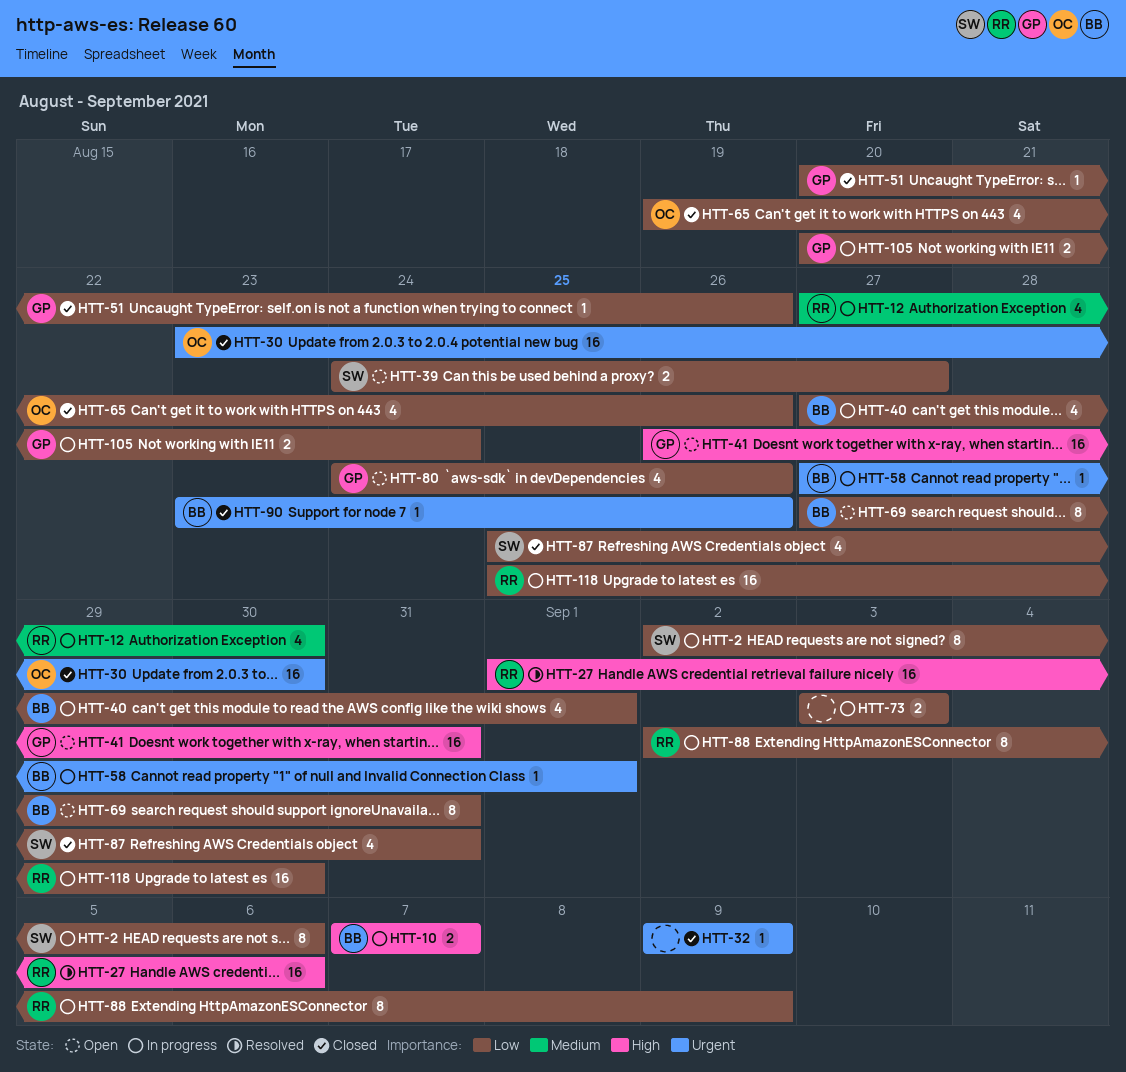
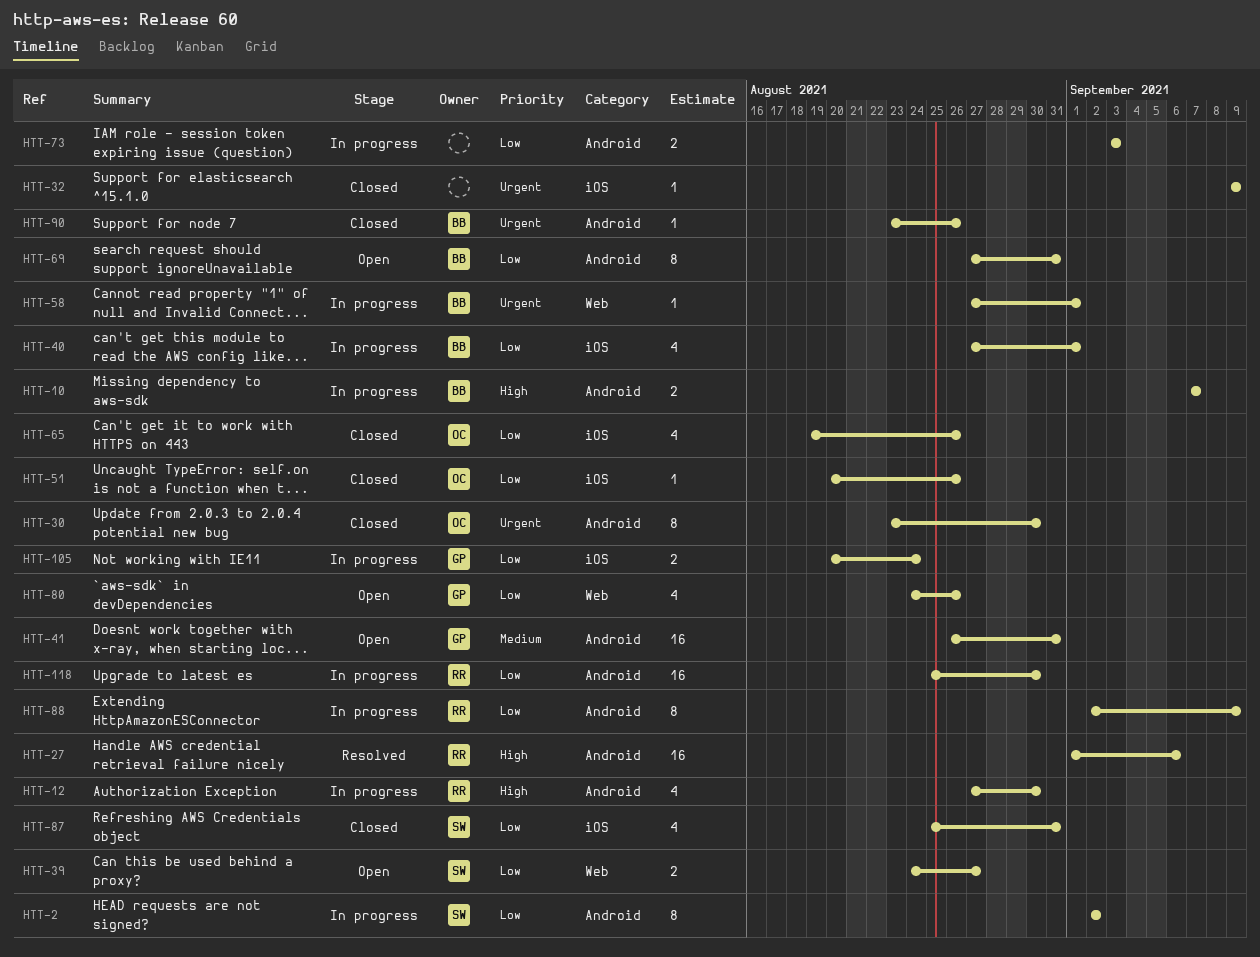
HTT-2, due: Sep 6 -> Sep 2
HTT-12, priority: Medium -> High
HTT-30, estimate: 16 -> 8
HTT-41, priority: High -> Medium
HTT-51, owner: GP -> OC

